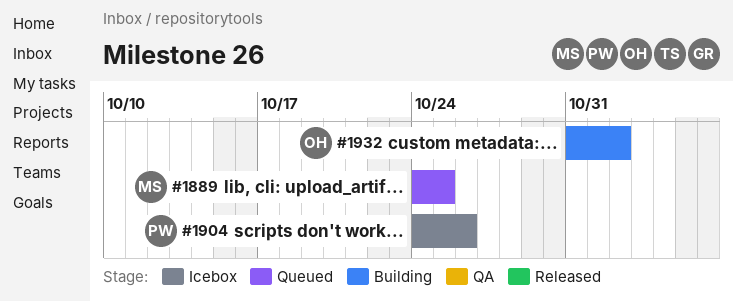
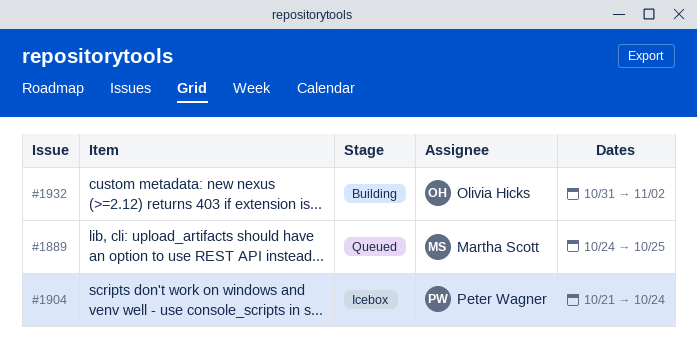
#1904, start: Oct 24 -> Oct 21
#1904, due: Oct 26 -> Oct 24

